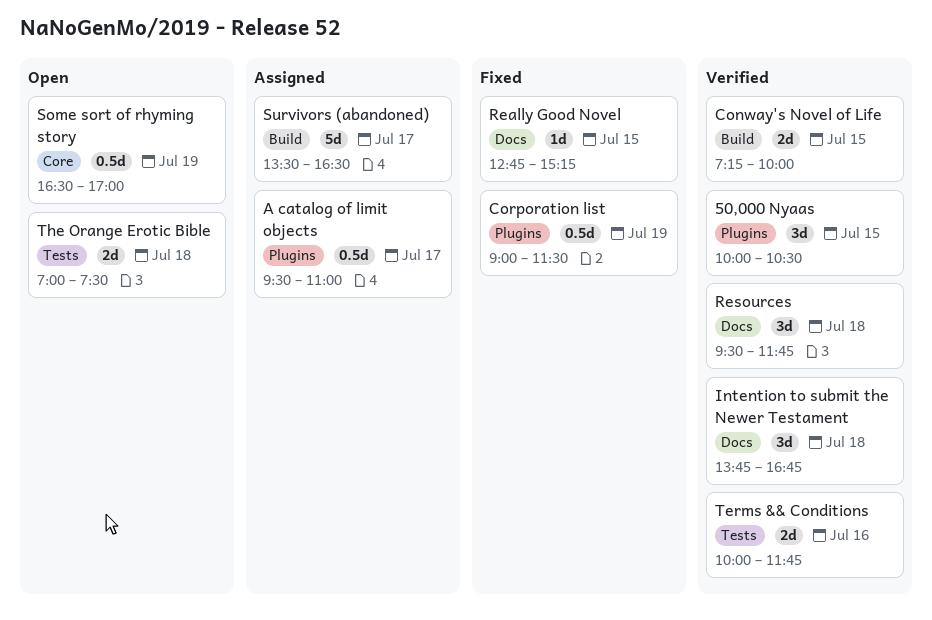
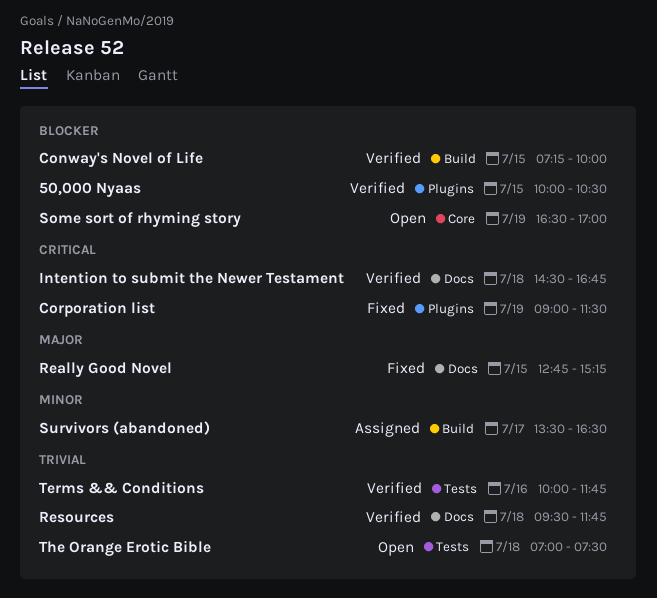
A catalog of limit objects: present -> none
Intention to submit the Newer Testament, begins: 13:45 -> 14:30

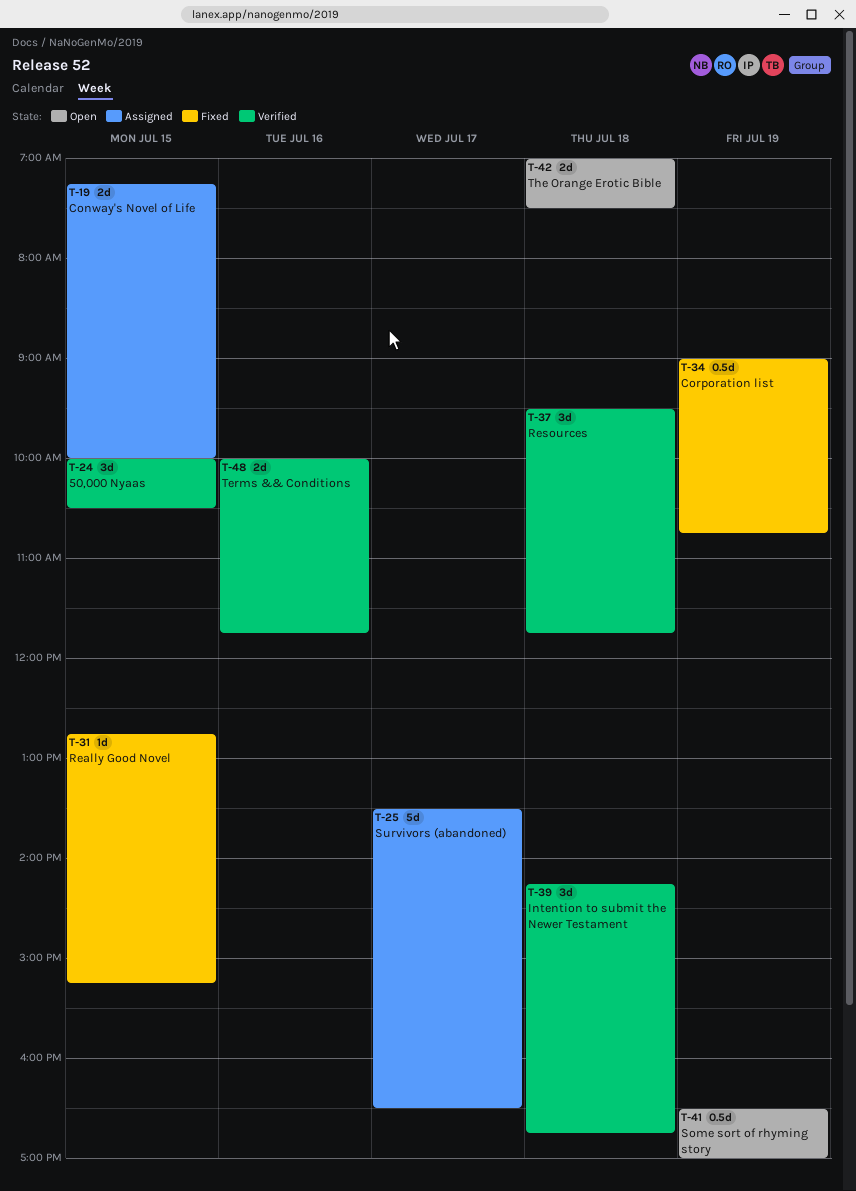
Conway's Novel of Life, status: Verified -> Assigned
Corporation list, ends: 11:30 -> 10:45
Intention to submit the Newer Testament, begins: 14:30 -> 14:15

